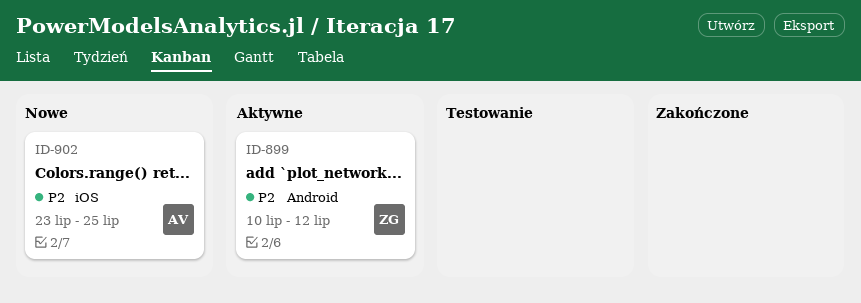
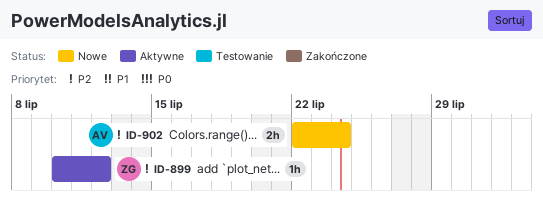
ID-902, start: Jul 23 -> Jul 22
ID-902, due: Jul 25 -> Jul 24

